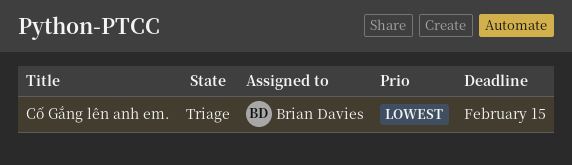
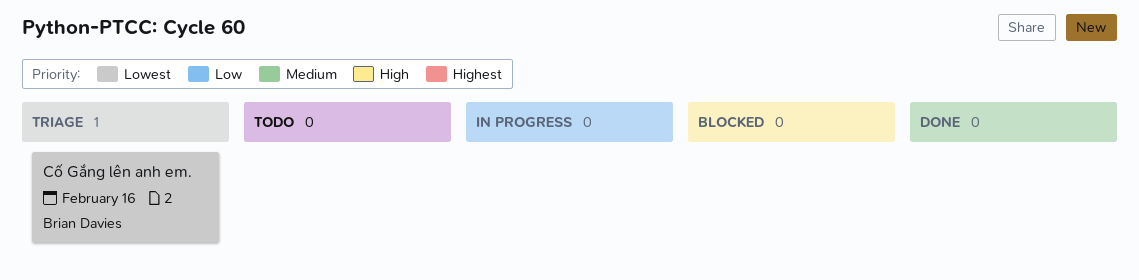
Cố Gắng lên anh em., due: Feb 15 -> Feb 16

